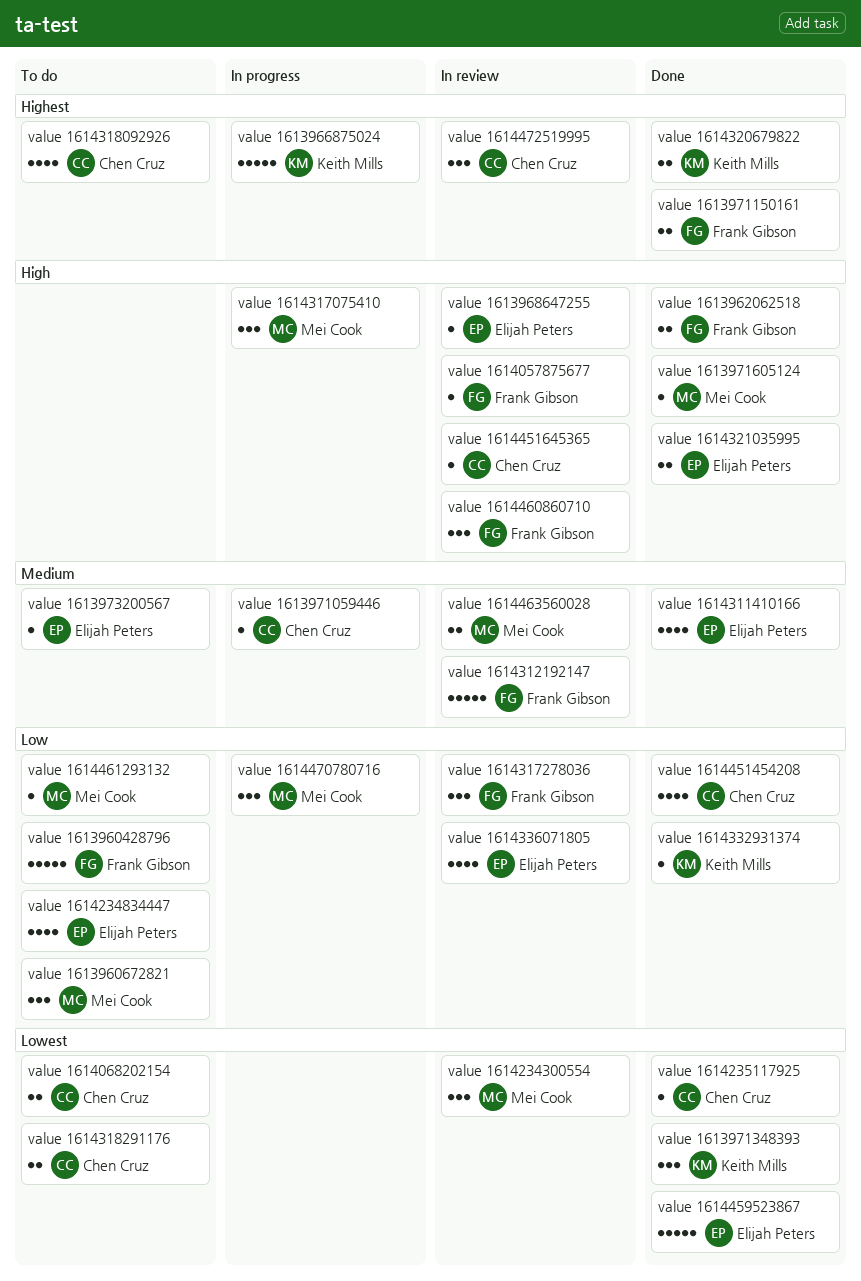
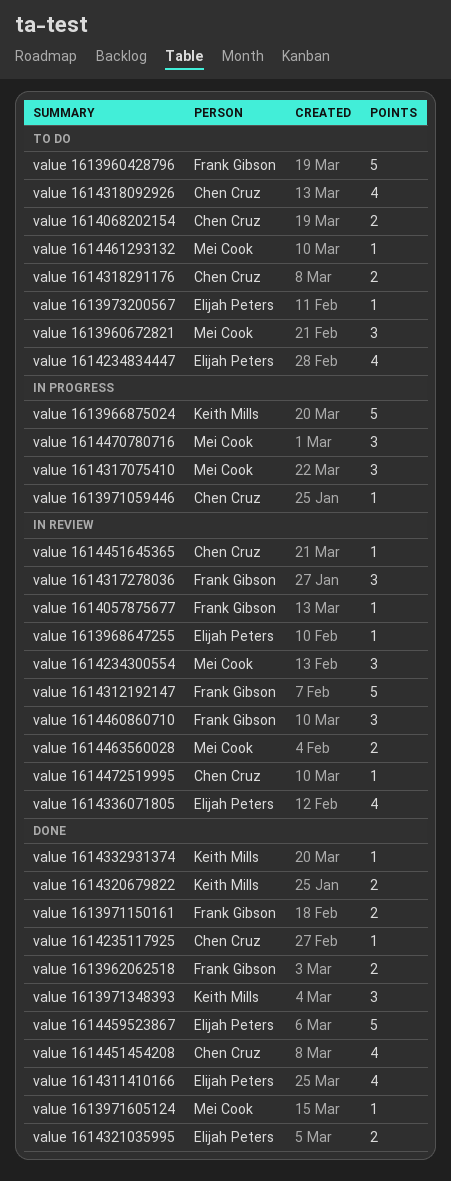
value 1614472519995, estimate: 3 -> 1

